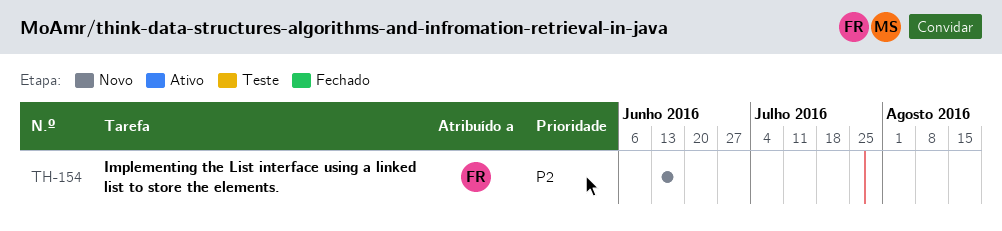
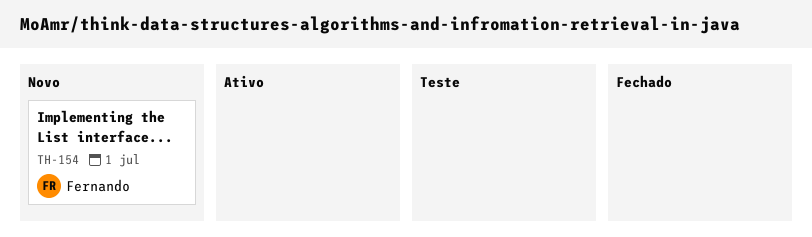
TH-154, due: Jun 17 -> Jul 1

